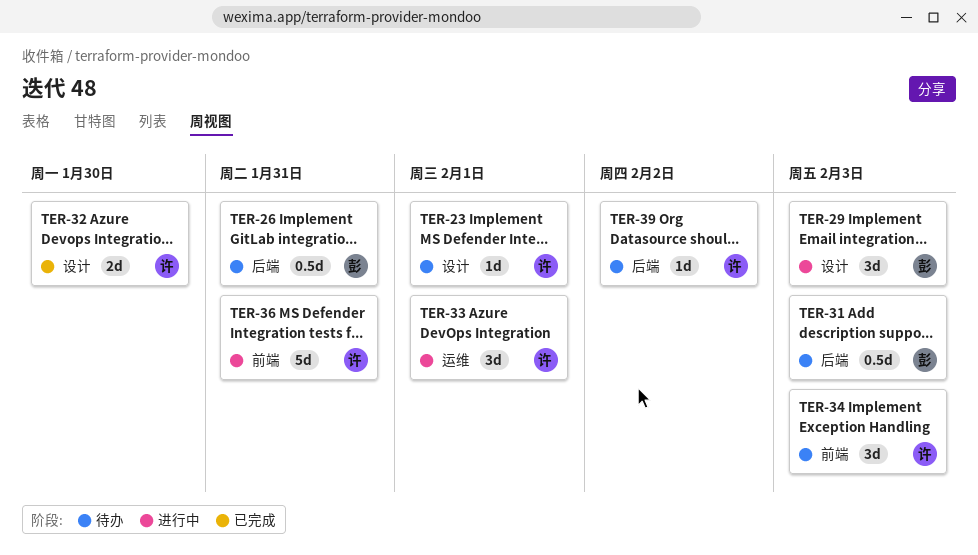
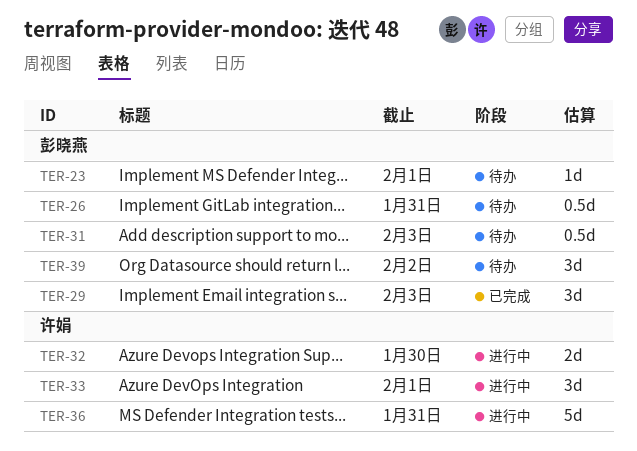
TER-23, owner: 许娟 -> 彭晓燕
TER-29, status: 进行中 -> 已完成
TER-32, status: 已完成 -> 进行中
TER-34: present -> none
TER-39, owner: 许娟 -> 彭晓燕
TER-39, estimate: 1d -> 3d

